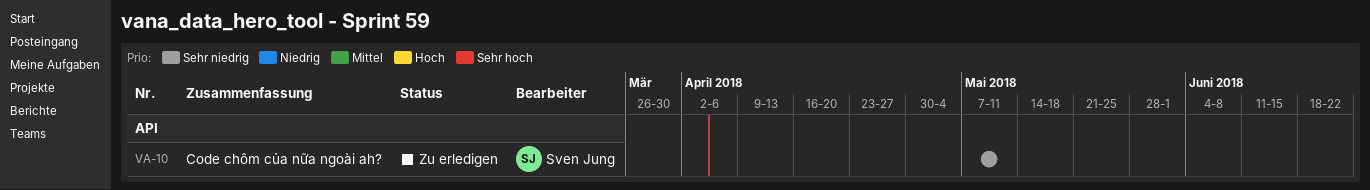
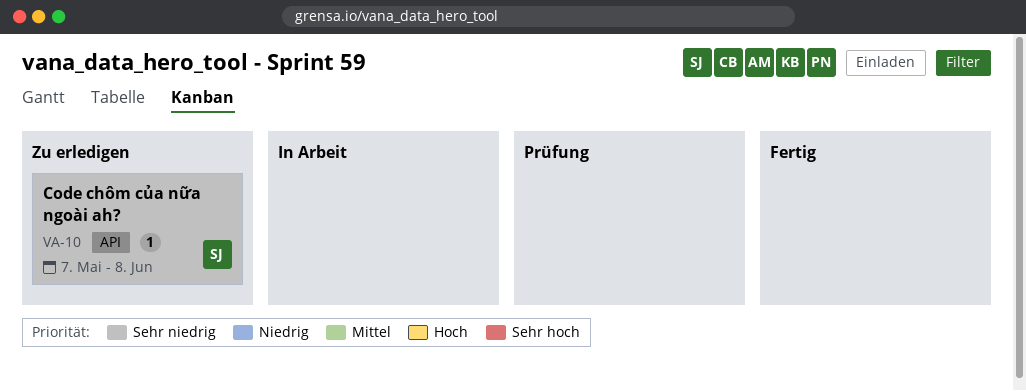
VA-10, due: May 11 -> Jun 8

